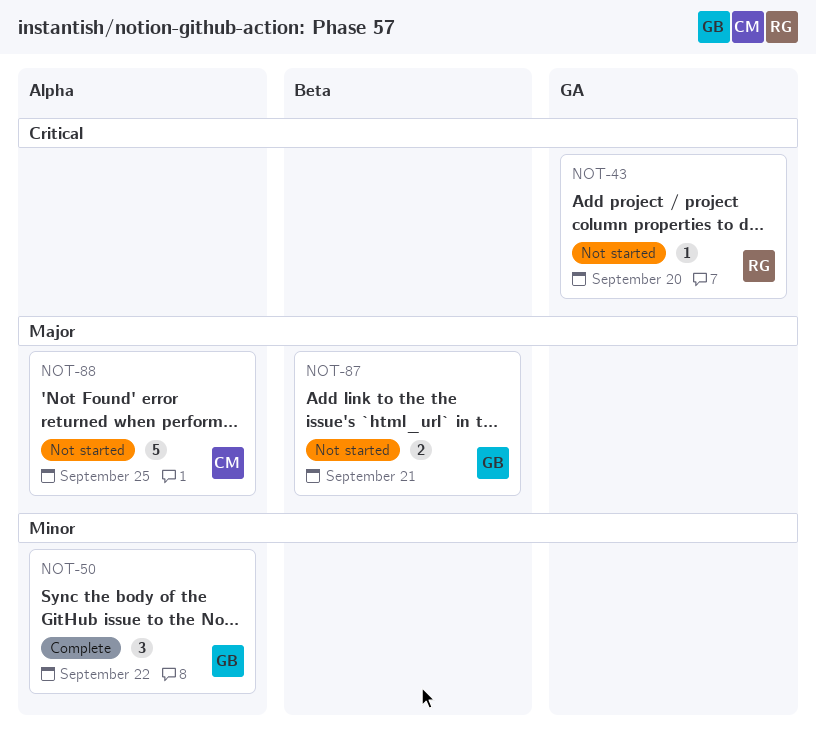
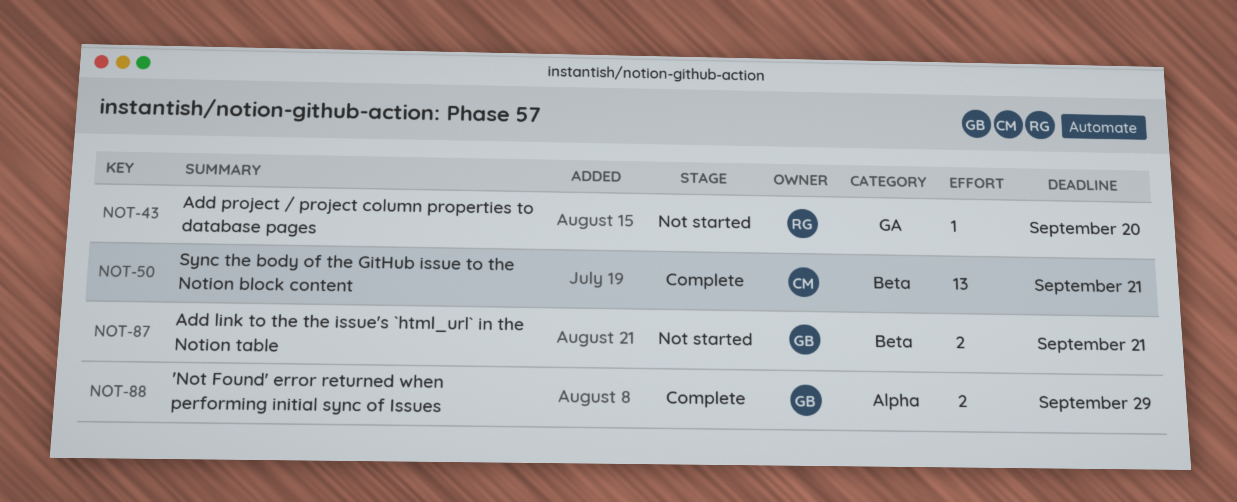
NOT-50, owner: GB -> CM
NOT-50, label: Alpha -> Beta
NOT-50, estimate: 3 -> 13
NOT-50, due: Sep 22 -> Sep 21
NOT-88, status: Not started -> Complete
NOT-88, owner: CM -> GB
NOT-88, estimate: 5 -> 2
NOT-88, due: Sep 25 -> Sep 29

